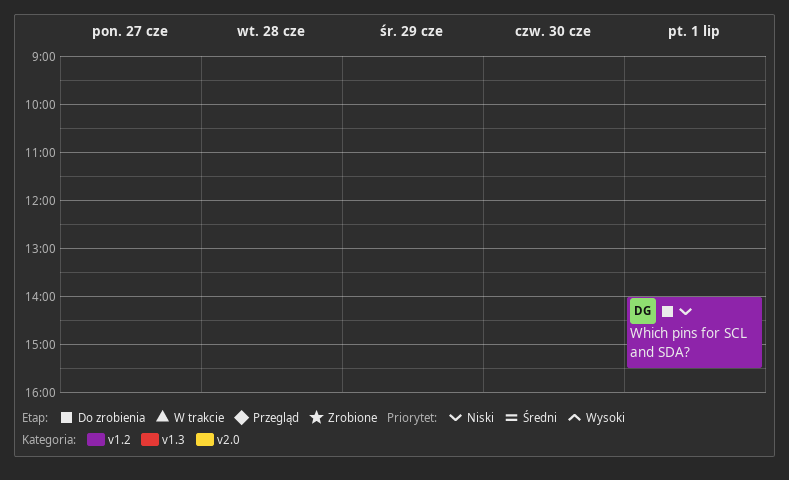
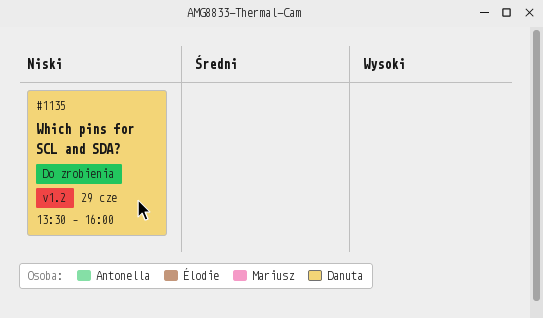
Which pins for SCL and SDA?, day: Jul 1 -> Jun 29
Which pins for SCL and SDA?, begins: 14:00 -> 13:30
Which pins for SCL and SDA?, ends: 15:30 -> 16:00

